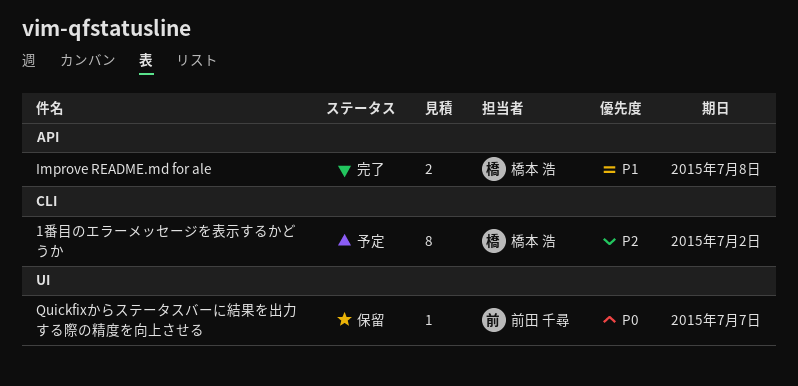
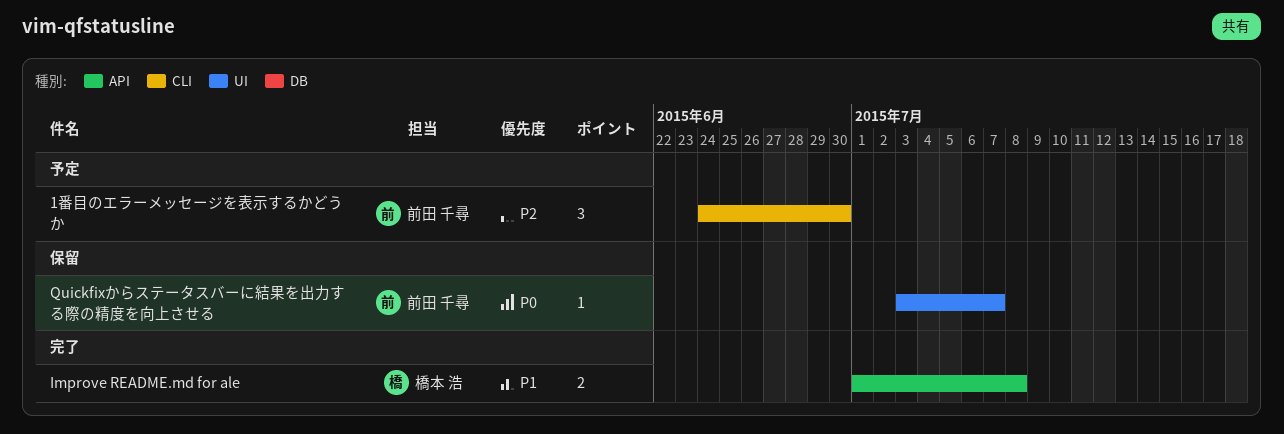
1番目のエラーメッセージを表示するかどうか, owner: 橋本 浩 -> 前田 千尋
1番目のエラーメッセージを表示するかどうか, estimate: 8 -> 3
1番目のエラーメッセージを表示するかどうか, due: Jul 2 -> Jun 30

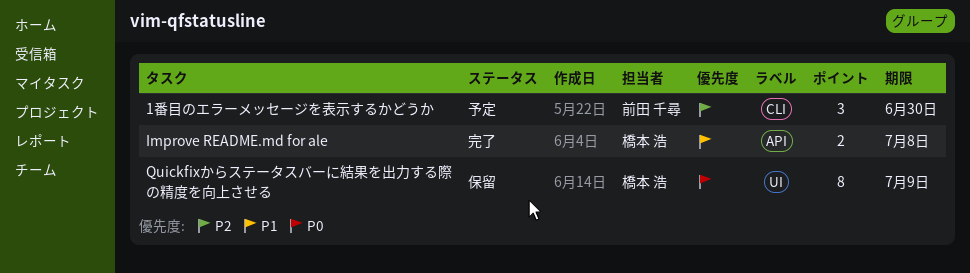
Quickfixからステータスバーに結果を出力する際の精度を向上させる, owner: 前田 千尋 -> 橋本 浩
Quickfixからステータスバーに結果を出力する際の精度を向上させる, estimate: 1 -> 8
Quickfixからステータスバーに結果を出力する際の精度を向上させる, due: Jul 7 -> Jul 9

